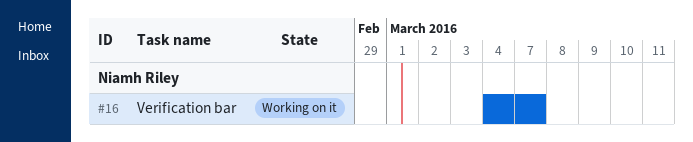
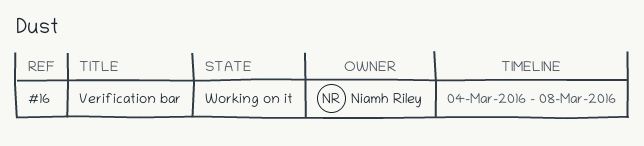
#16, due: Mar 7 -> Mar 8

